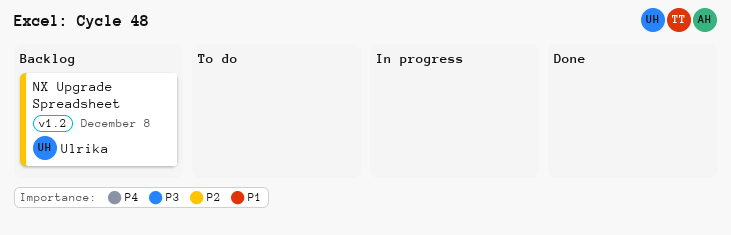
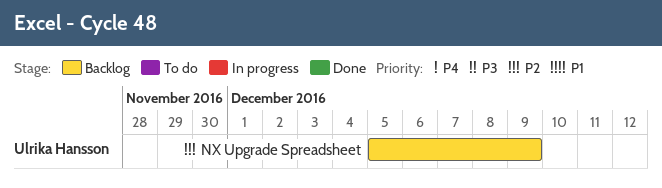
NX Upgrade Spreadsheet, due: Dec 8 -> Dec 9

